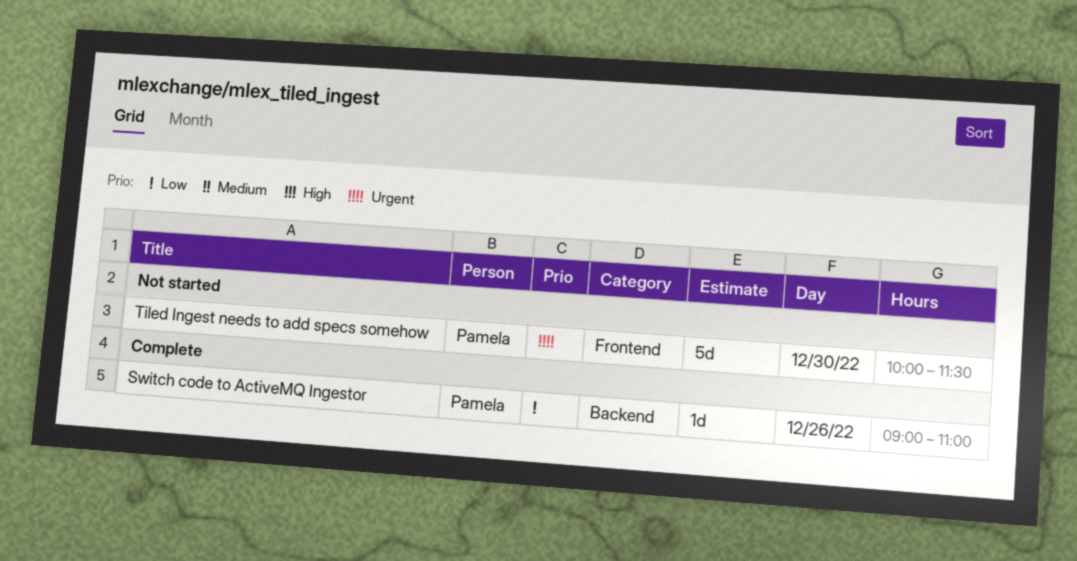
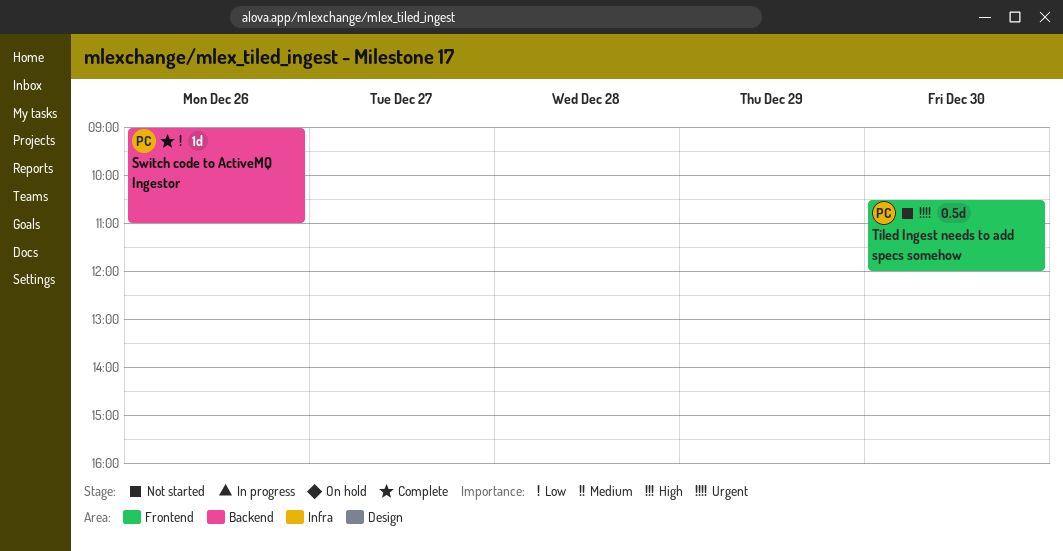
Tiled Ingest needs to add specs somehow, estimate: 5d -> 0.5d
Tiled Ingest needs to add specs somehow, begins: 10:00 -> 10:30
Tiled Ingest needs to add specs somehow, ends: 11:30 -> 12:00

